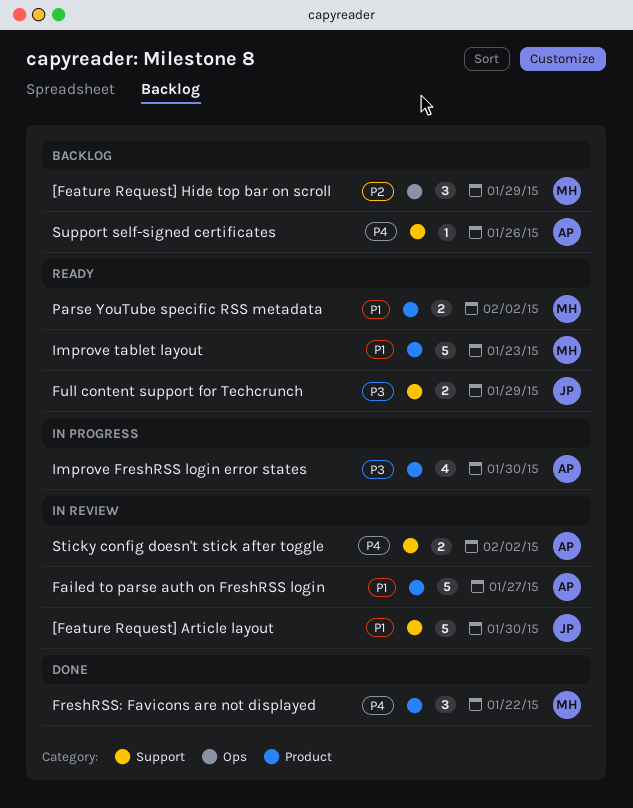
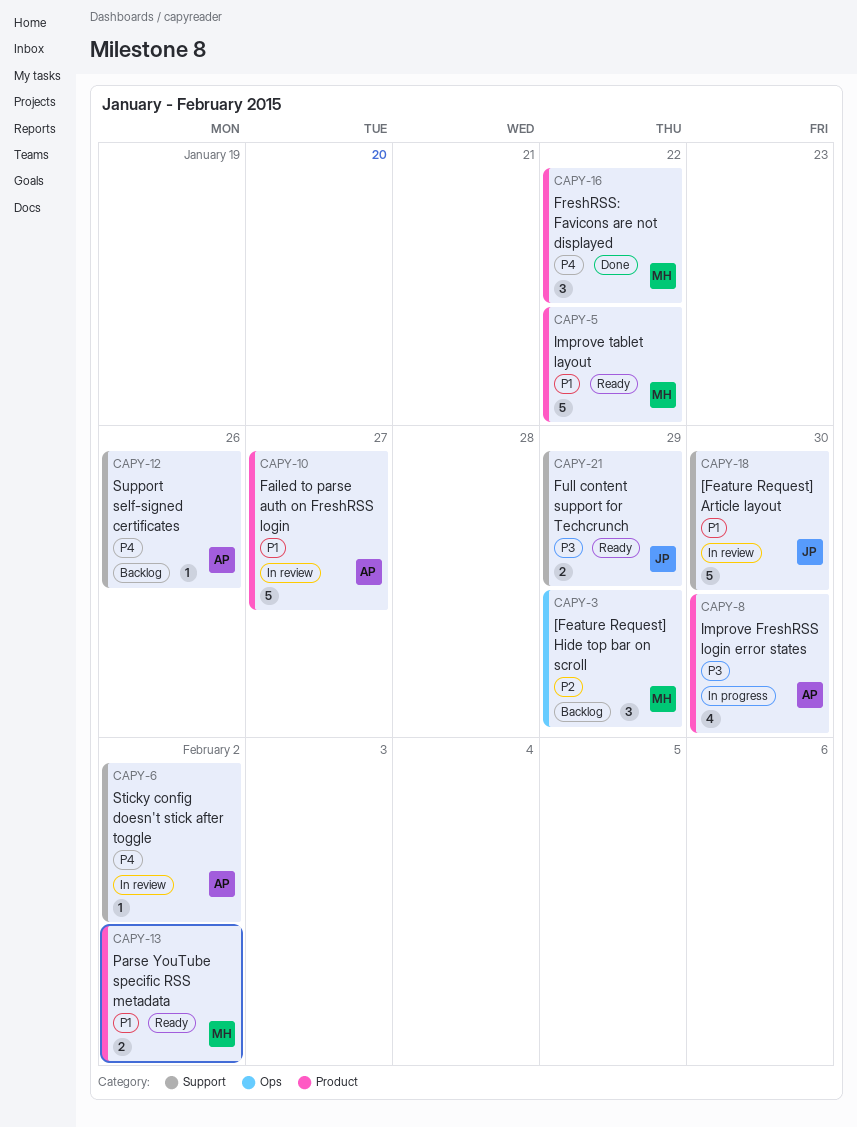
Improve tablet layout, due: Jan 23 -> Jan 22
Sticky config doesn't stick after toggle, estimate: 2 -> 1

